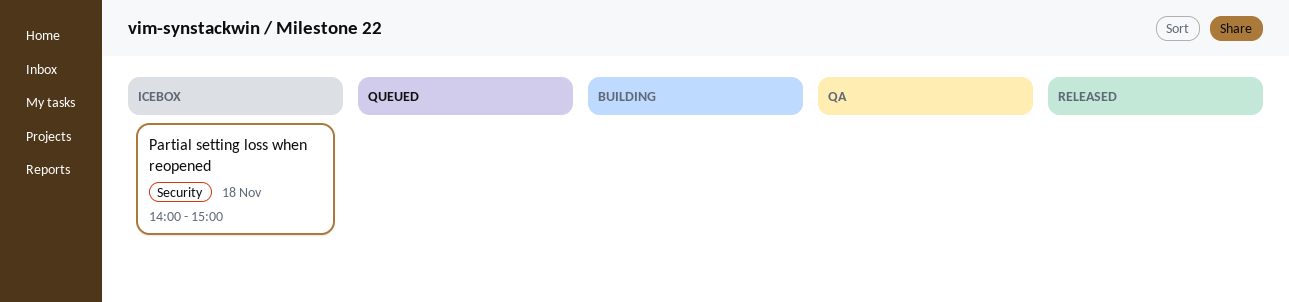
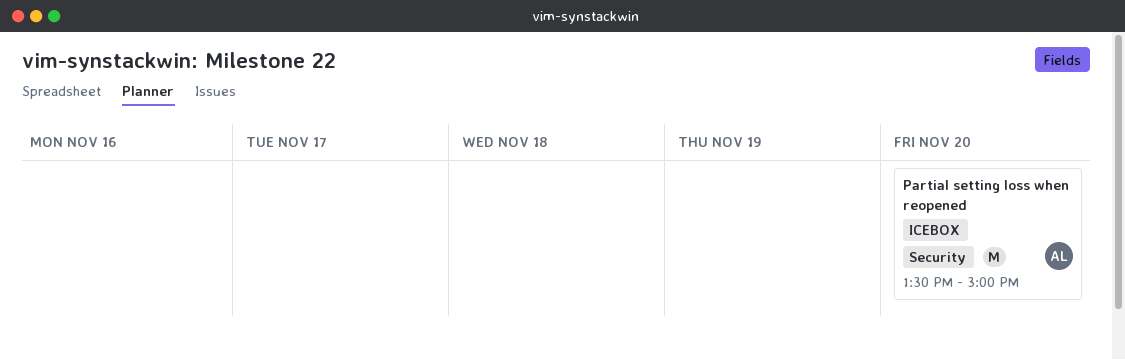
Partial setting loss when reopened, day: Nov 18 -> Nov 20
Partial setting loss when reopened, begins: 14:00 -> 13:30

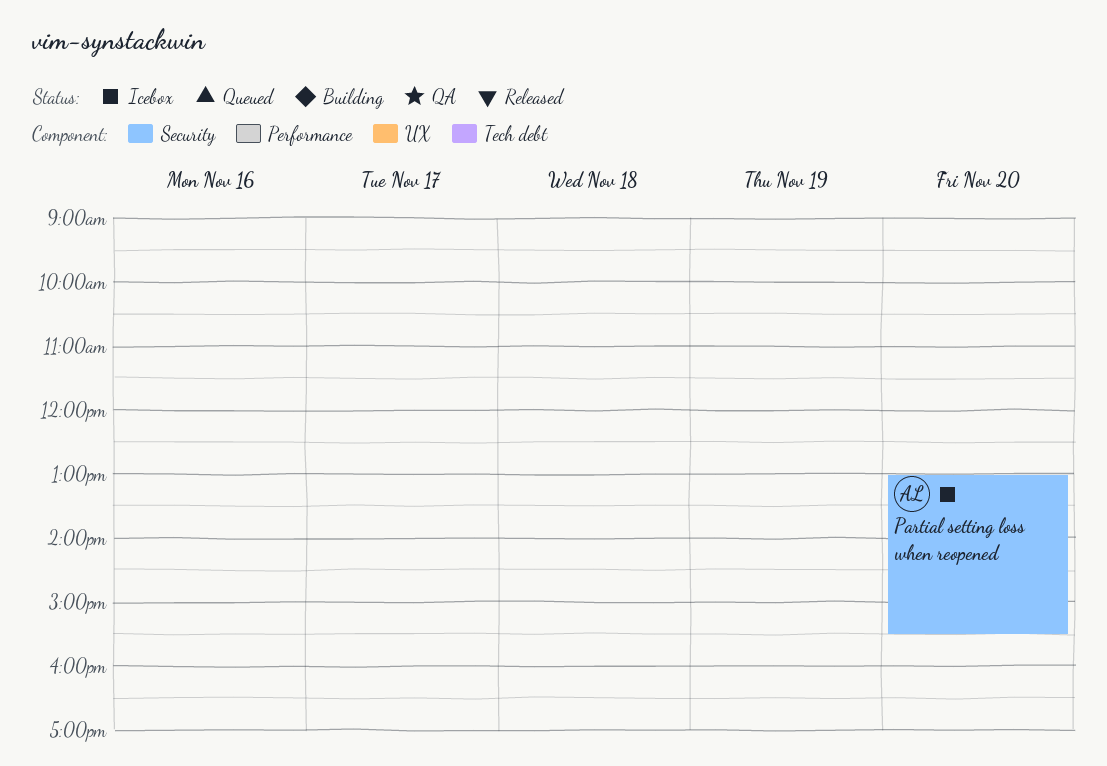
Partial setting loss when reopened, begins: 13:30 -> 13:00
Partial setting loss when reopened, ends: 15:00 -> 15:30

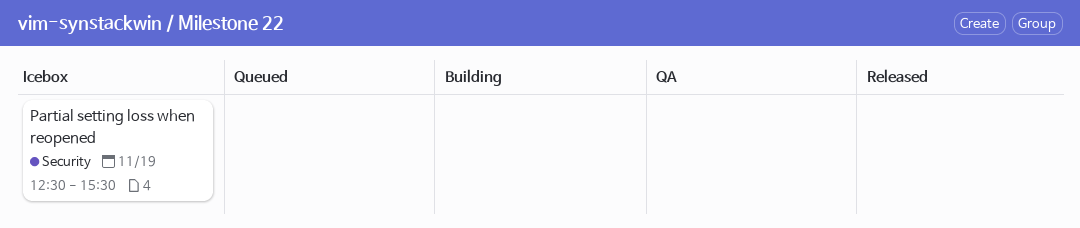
Partial setting loss when reopened, day: Nov 20 -> Nov 19
Partial setting loss when reopened, begins: 13:00 -> 12:30

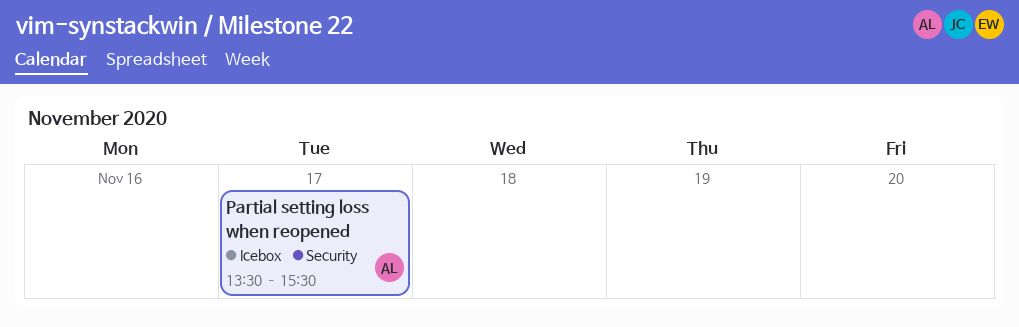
Partial setting loss when reopened, day: Nov 19 -> Nov 17
Partial setting loss when reopened, begins: 12:30 -> 13:30

